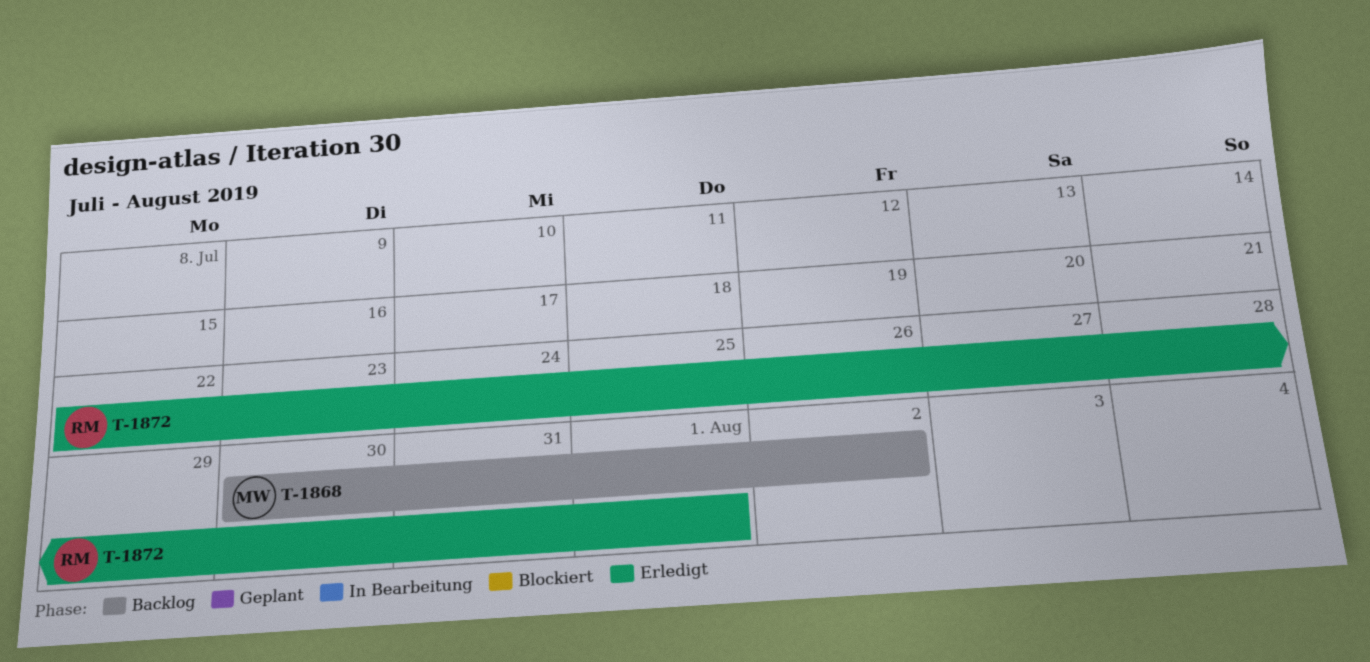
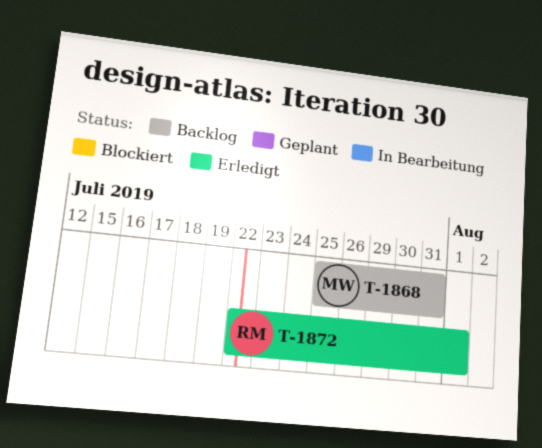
T-1868, start: Jul 30 -> Jul 25
T-1868, due: Aug 2 -> Jul 31

